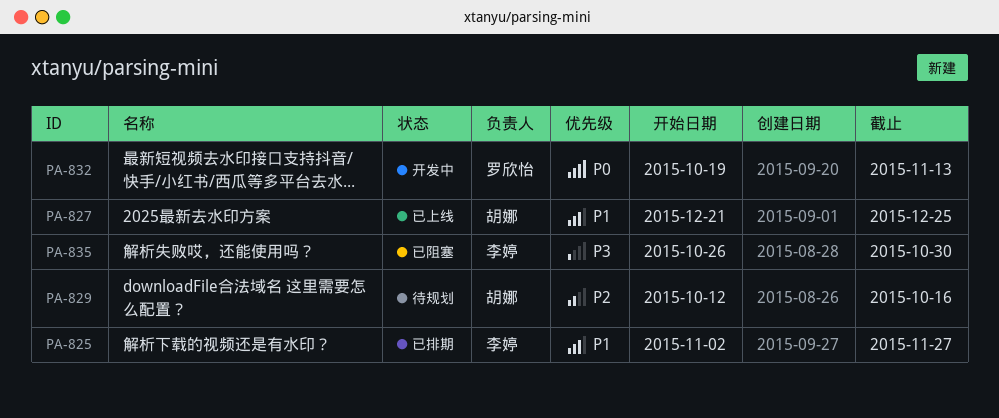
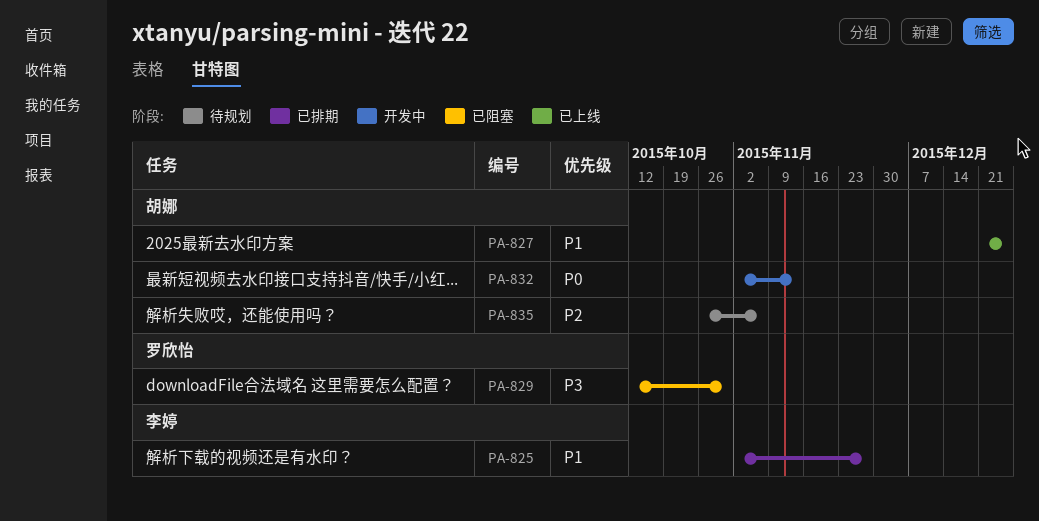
PA-829, status: 待规划 -> 已阻塞
PA-829, owner: 胡娜 -> 罗欣怡
PA-829, priority: P2 -> P3
PA-829, due: Oct 16 -> Oct 30
PA-832, owner: 罗欣怡 -> 胡娜
PA-832, start: Oct 19 -> Nov 2
PA-835, status: 已阻塞 -> 待规划
PA-835, owner: 李婷 -> 胡娜
PA-835, priority: P3 -> P2
PA-835, due: Oct 30 -> Nov 6

